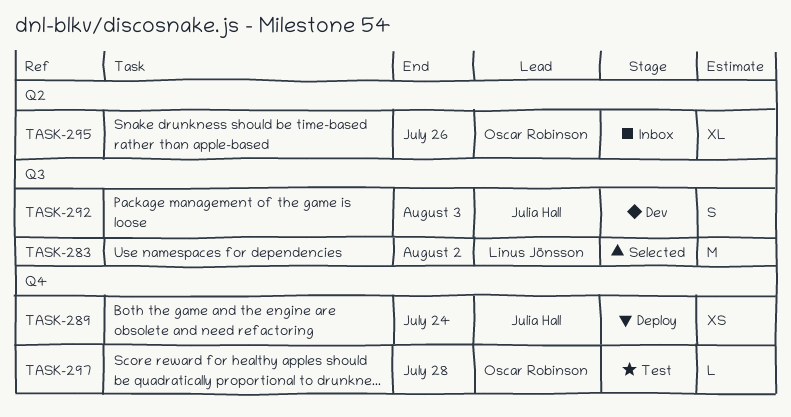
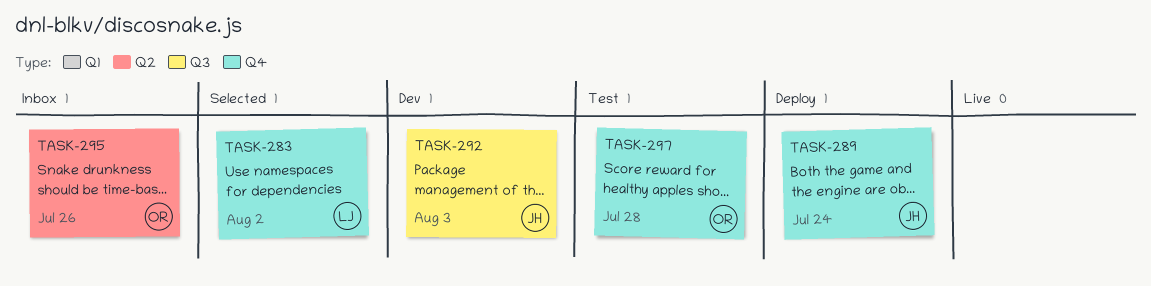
TASK-283, label: Q3 -> Q4

